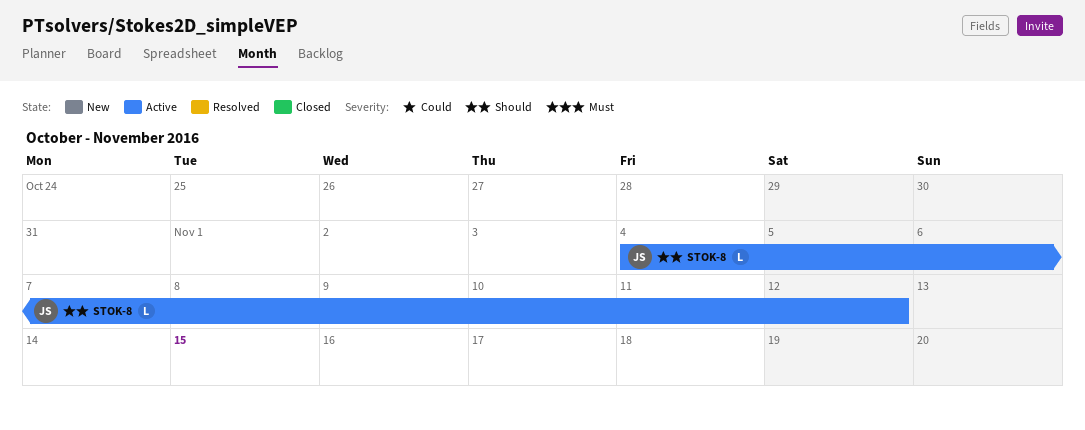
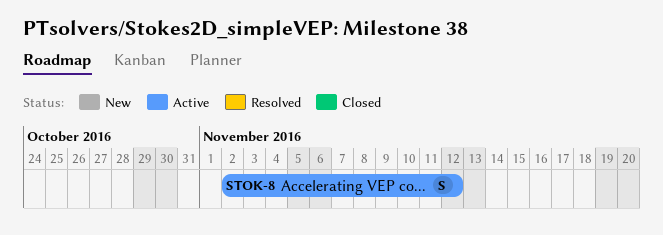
STOK-8, estimate: L -> S
STOK-8, start: Nov 4 -> Nov 2

